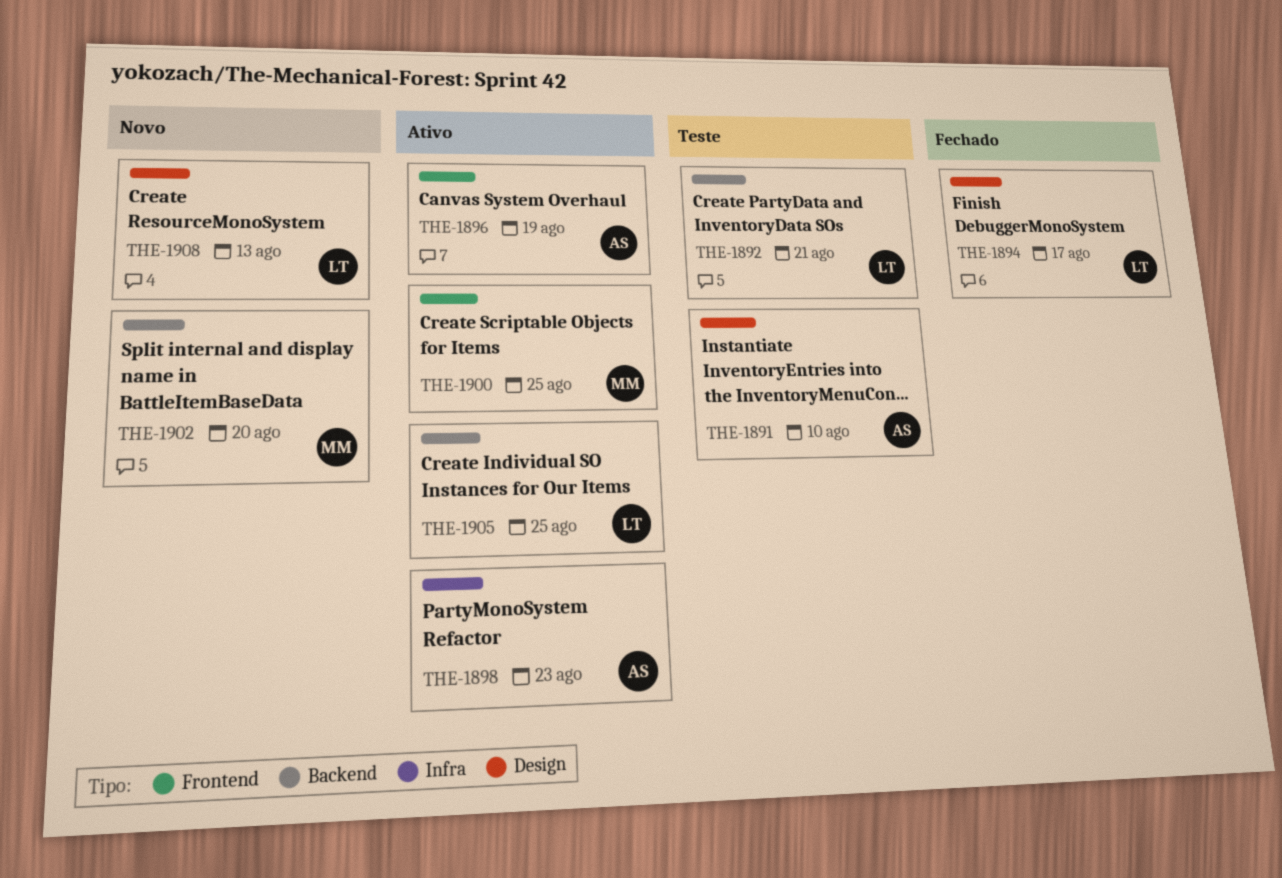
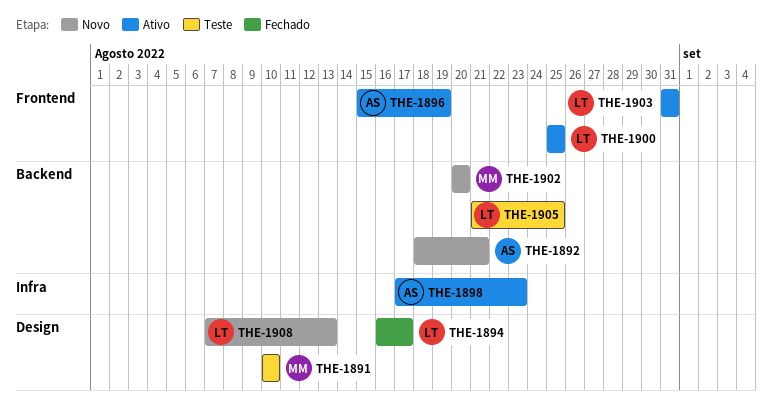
THE-1891, owner: AS -> MM
THE-1892, status: Teste -> Novo
THE-1892, owner: LT -> AS
THE-1900, owner: MM -> LT
THE-1903: none -> present
THE-1905, status: Ativo -> Teste

